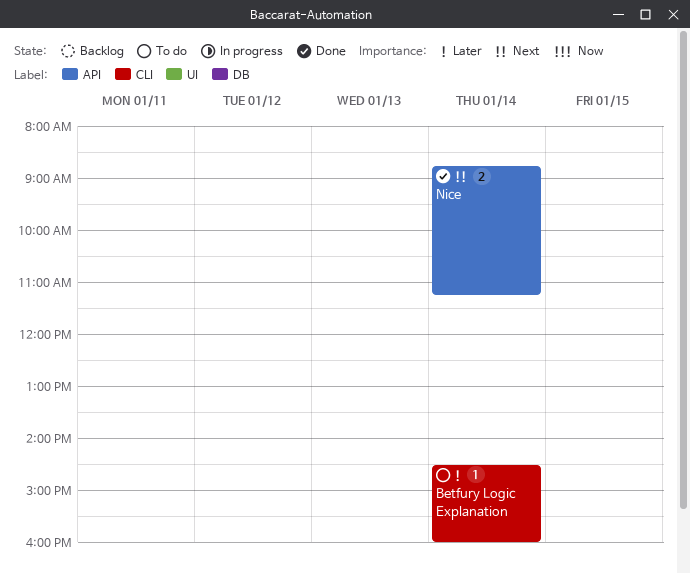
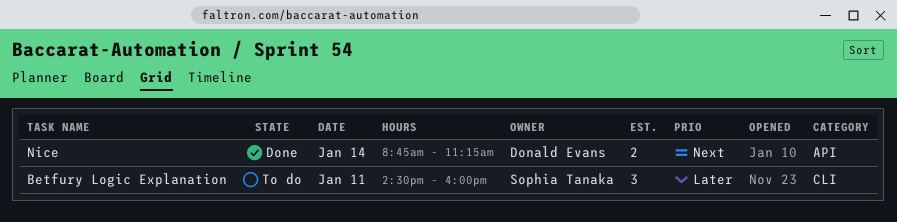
Betfury Logic Explanation, estimate: 1 -> 3
Betfury Logic Explanation, day: Jan 14 -> Jan 11

